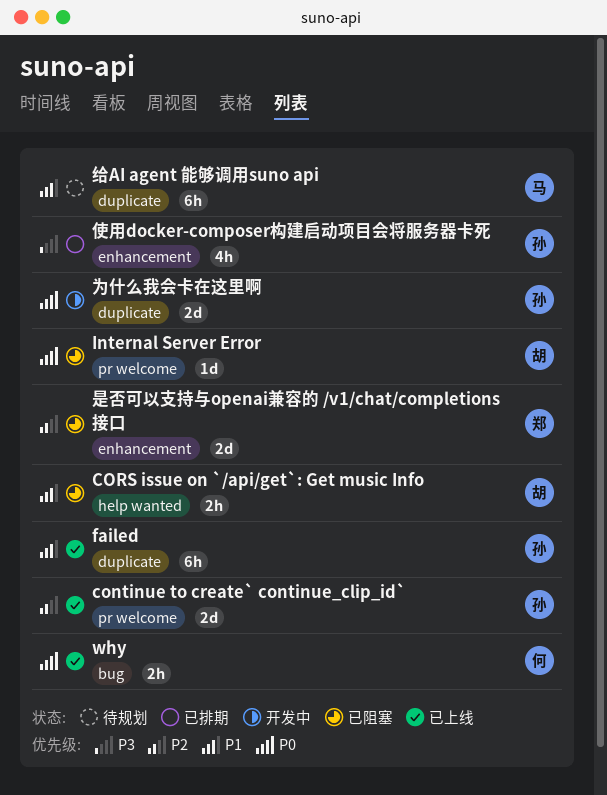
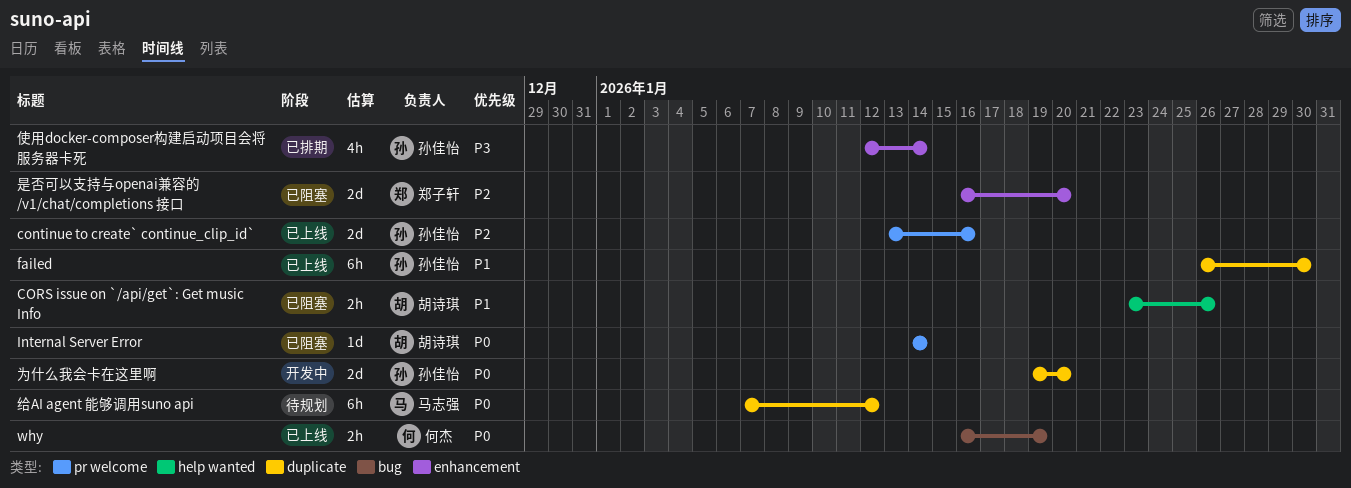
给AI agent 能够调用suno api, priority: P1 -> P0

